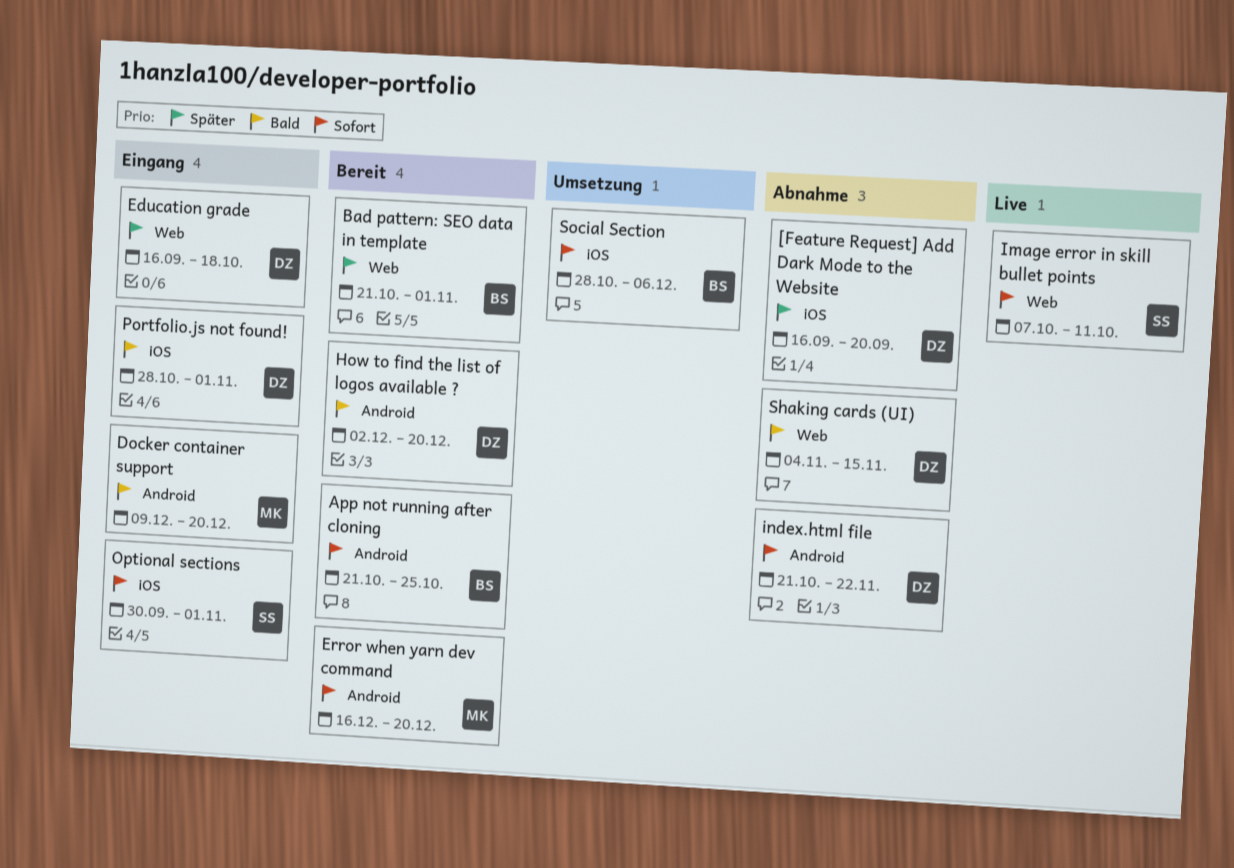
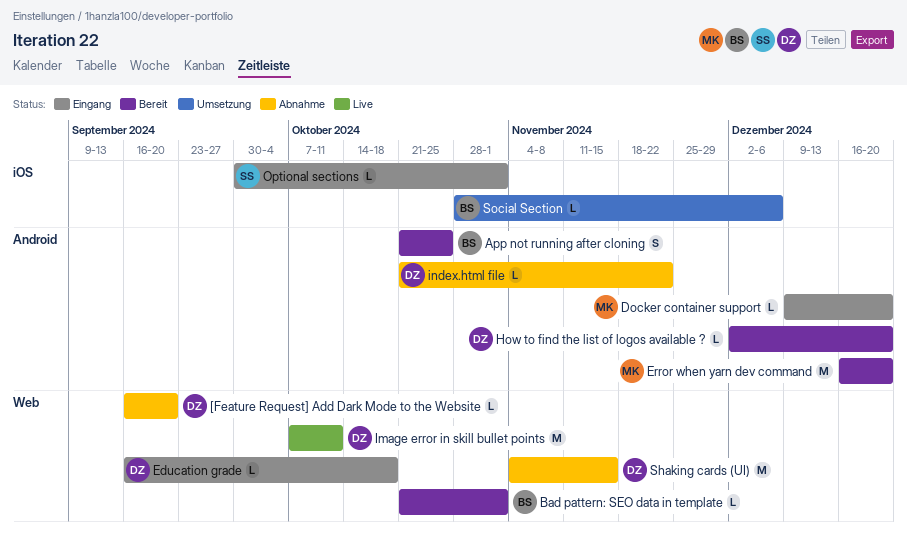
[Feature Request] Add Dark Mode to the Website, label: iOS -> Web
Image error in skill bullet points, owner: SS -> DZ
Portfolio.js not found!: present -> none

